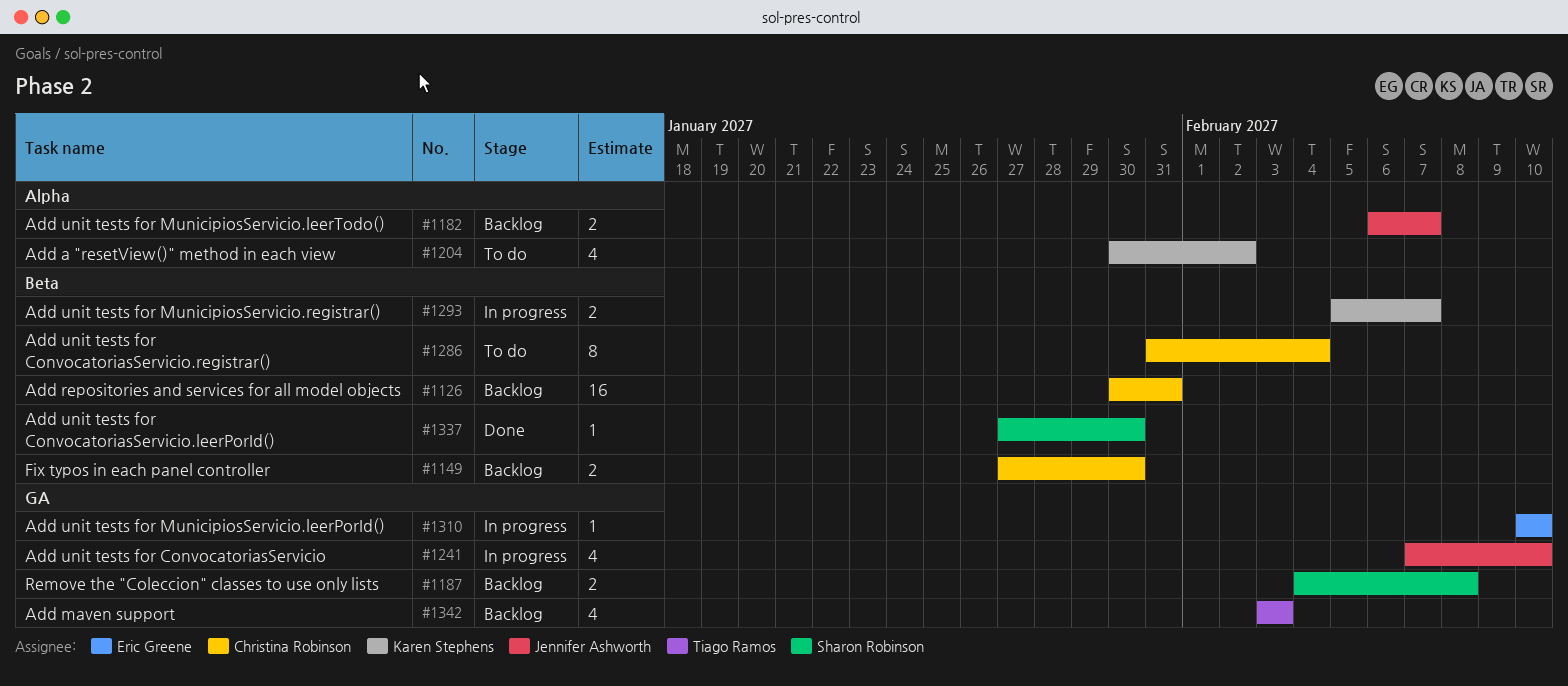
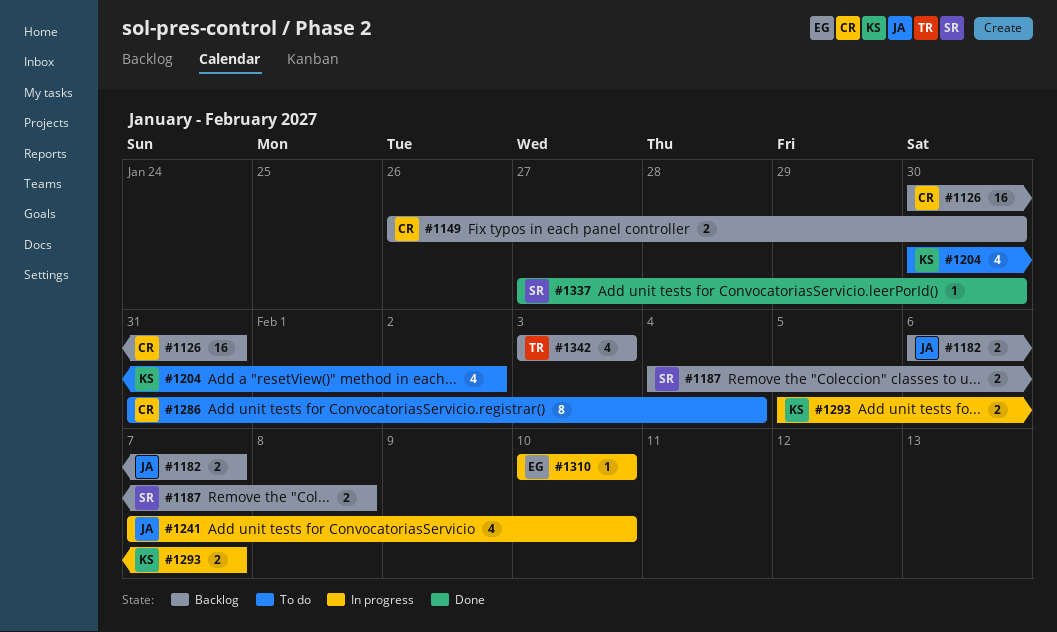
#1149, start: Jan 27 -> Jan 26

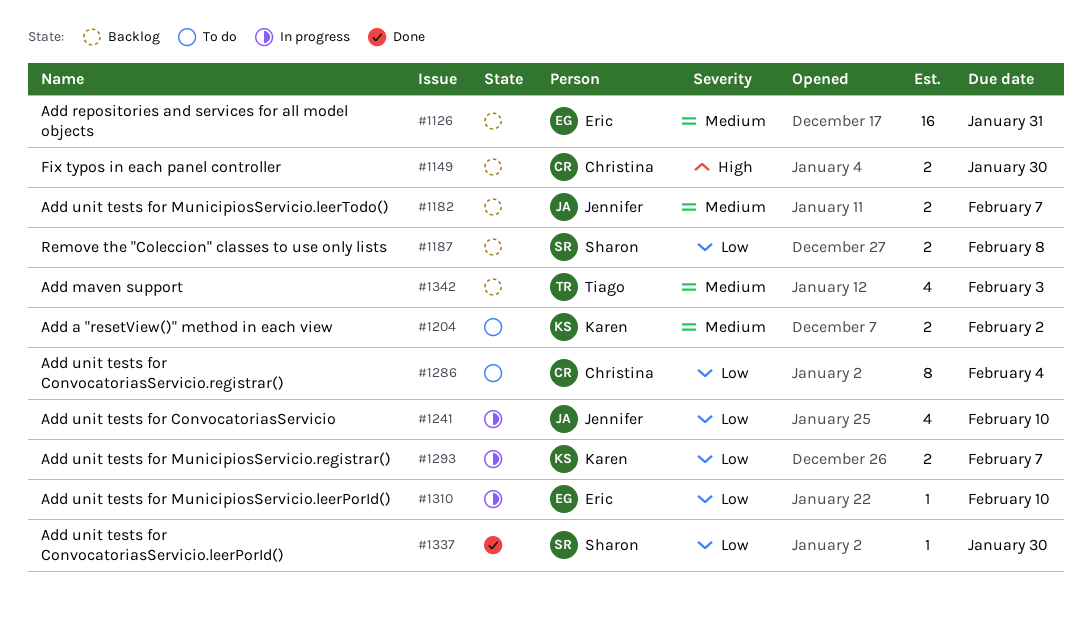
#1126, owner: Christina -> Eric
#1204, estimate: 4 -> 2

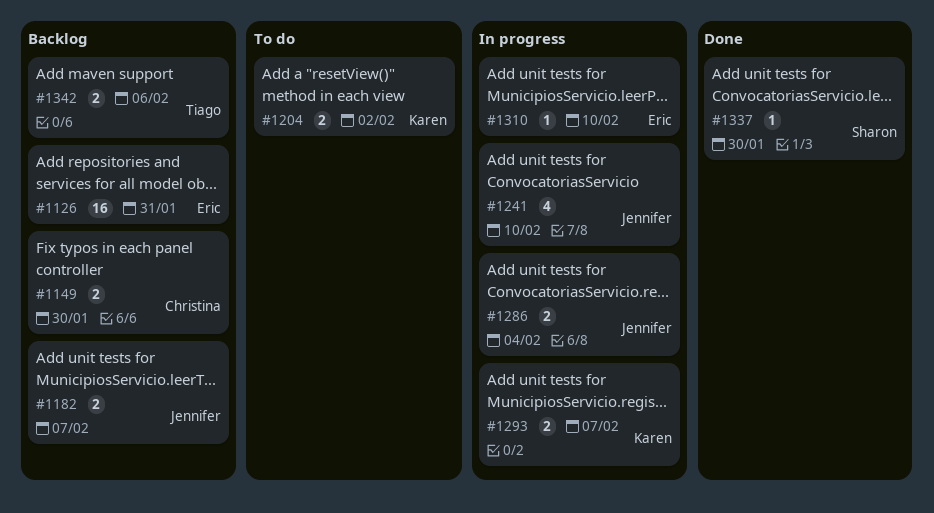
#1187: present -> none
#1286, status: To do -> In progress
#1286, owner: Christina -> Jennifer
#1286, estimate: 8 -> 2
#1342, estimate: 4 -> 2
#1342, due: Feb 3 -> Feb 6

